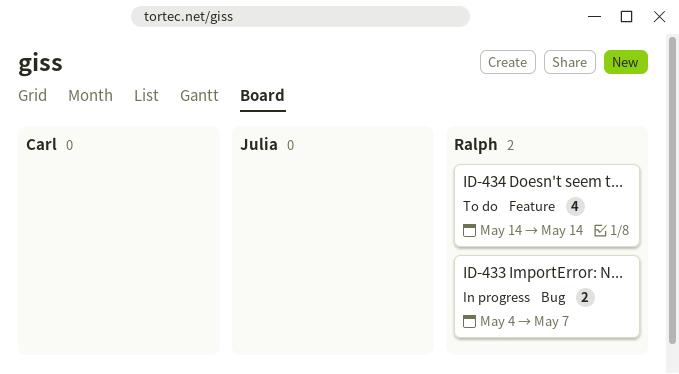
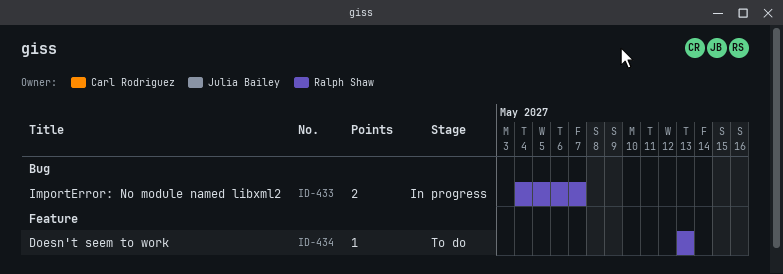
ID-434, estimate: 4 -> 1
ID-434, start: May 14 -> May 13
ID-434, due: May 14 -> May 13

